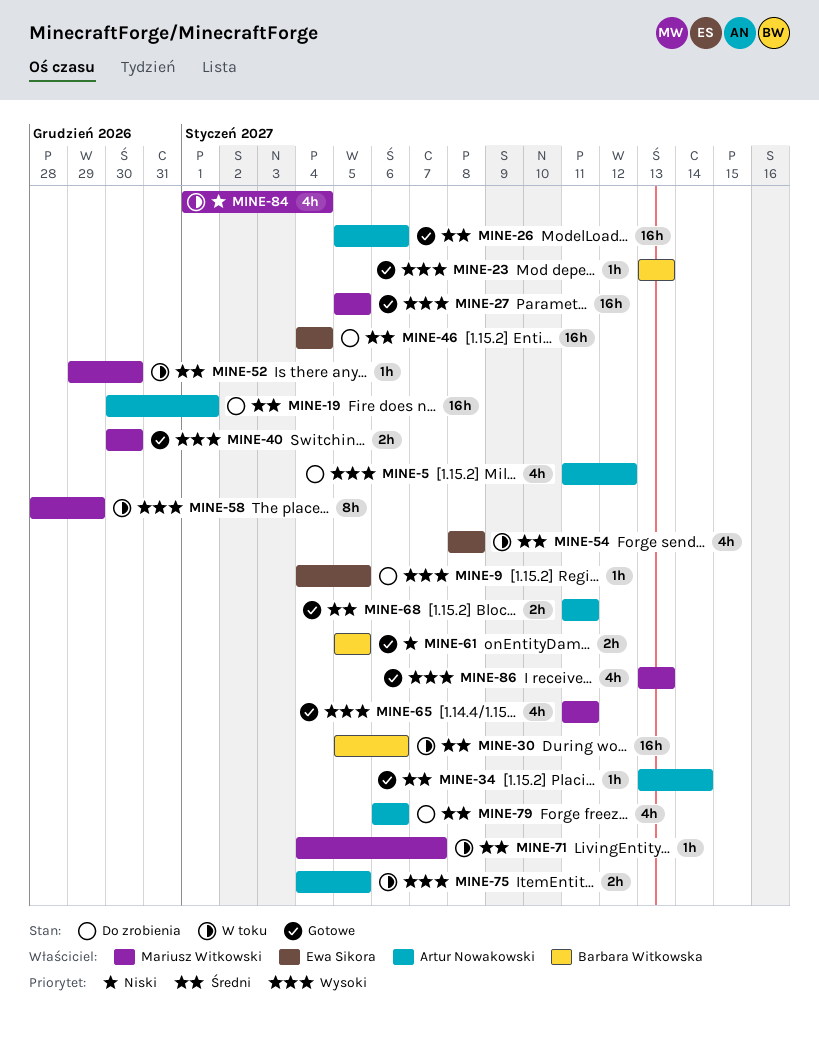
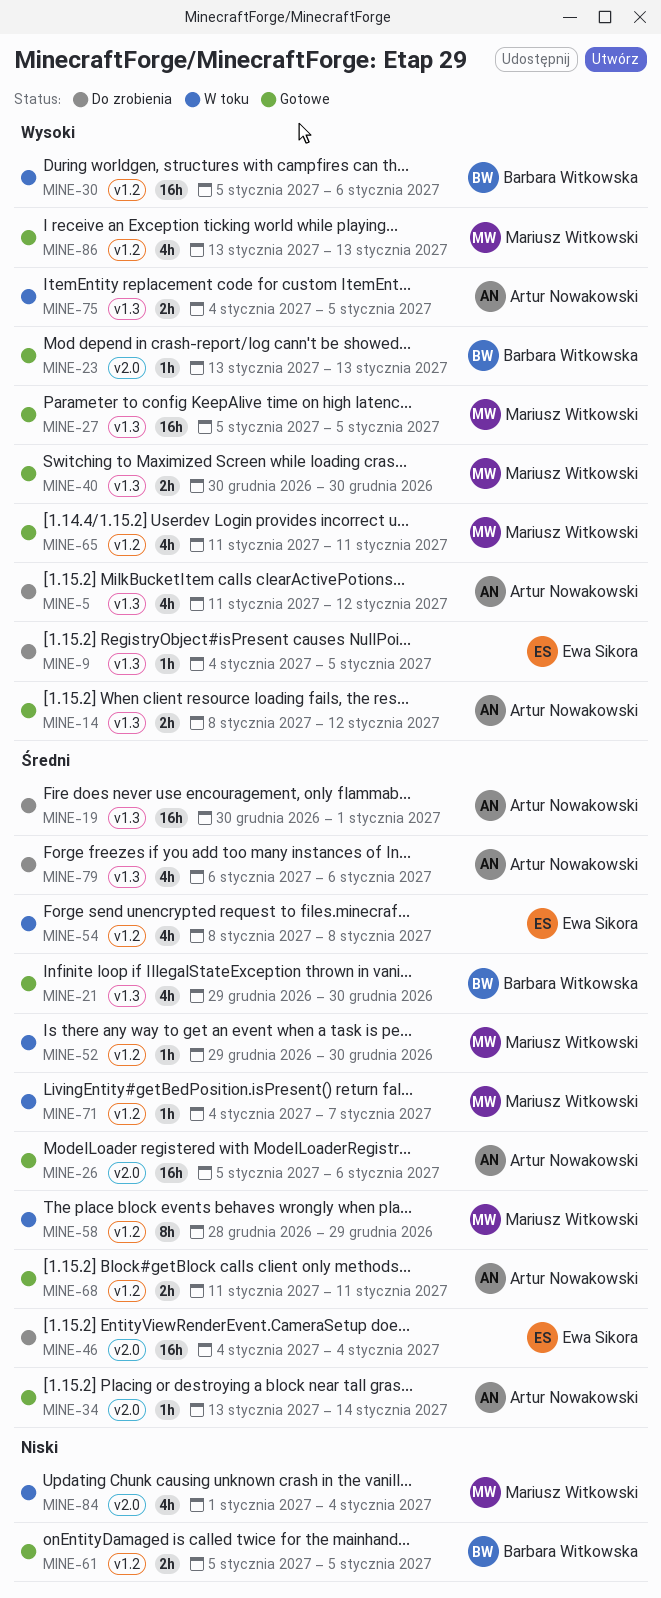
MINE-14: none -> present
MINE-21: none -> present
MINE-30, priority: Średni -> Wysoki
MINE-58, priority: Wysoki -> Średni

